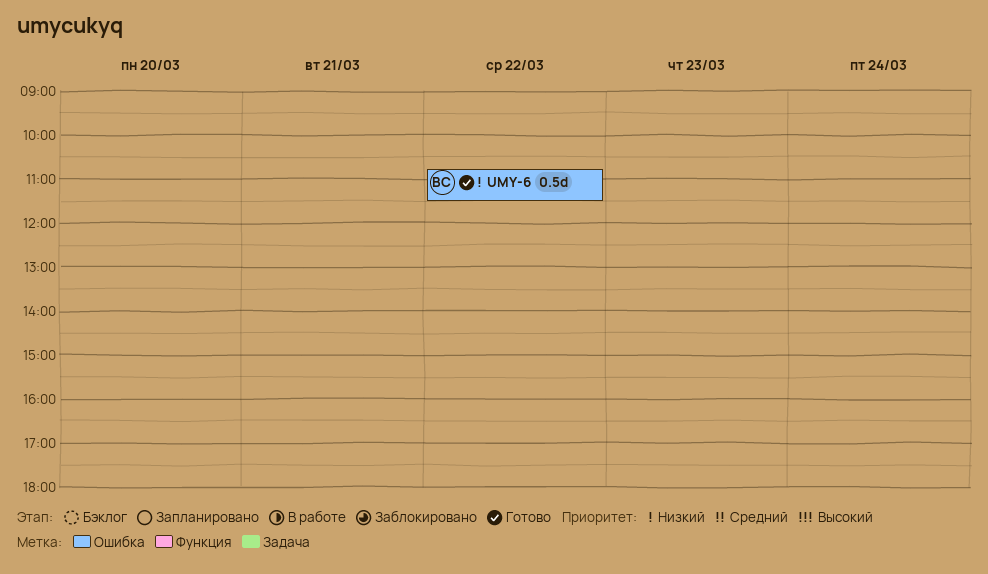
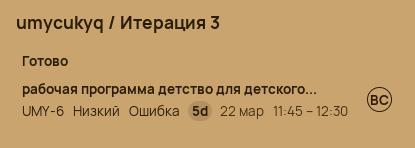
UMY-6, estimate: 0.5d -> 5d
UMY-6, begins: 10:45 -> 11:45
UMY-6, ends: 11:30 -> 12:30

